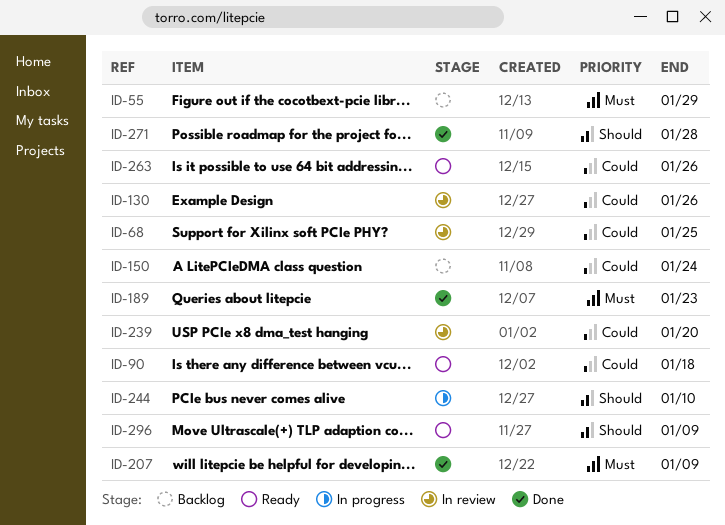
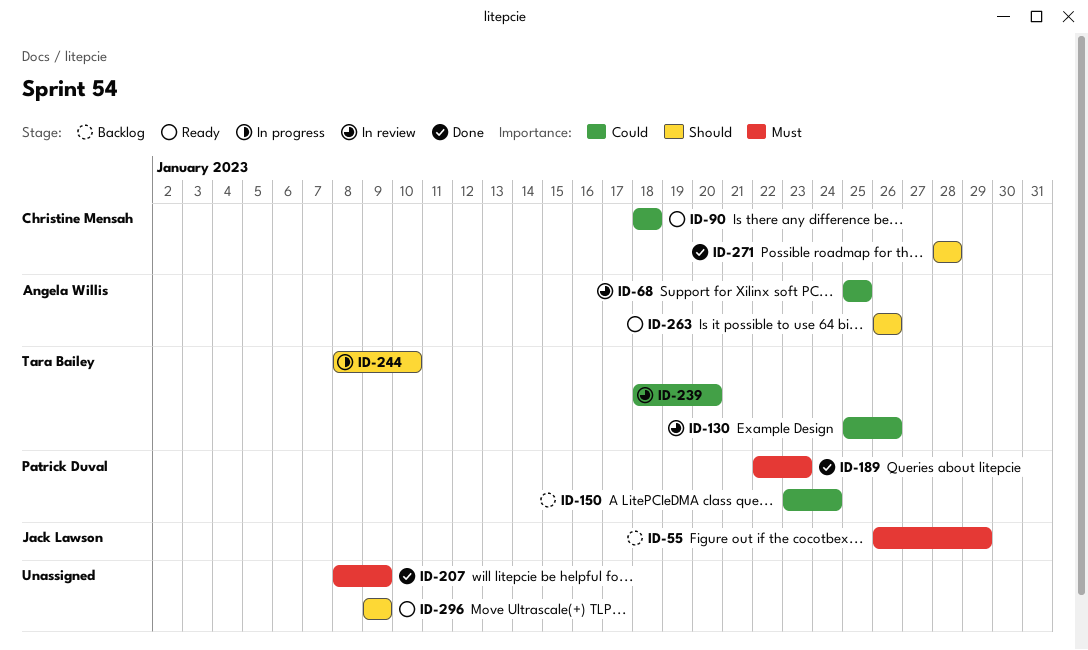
ID-263, priority: Could -> Should

